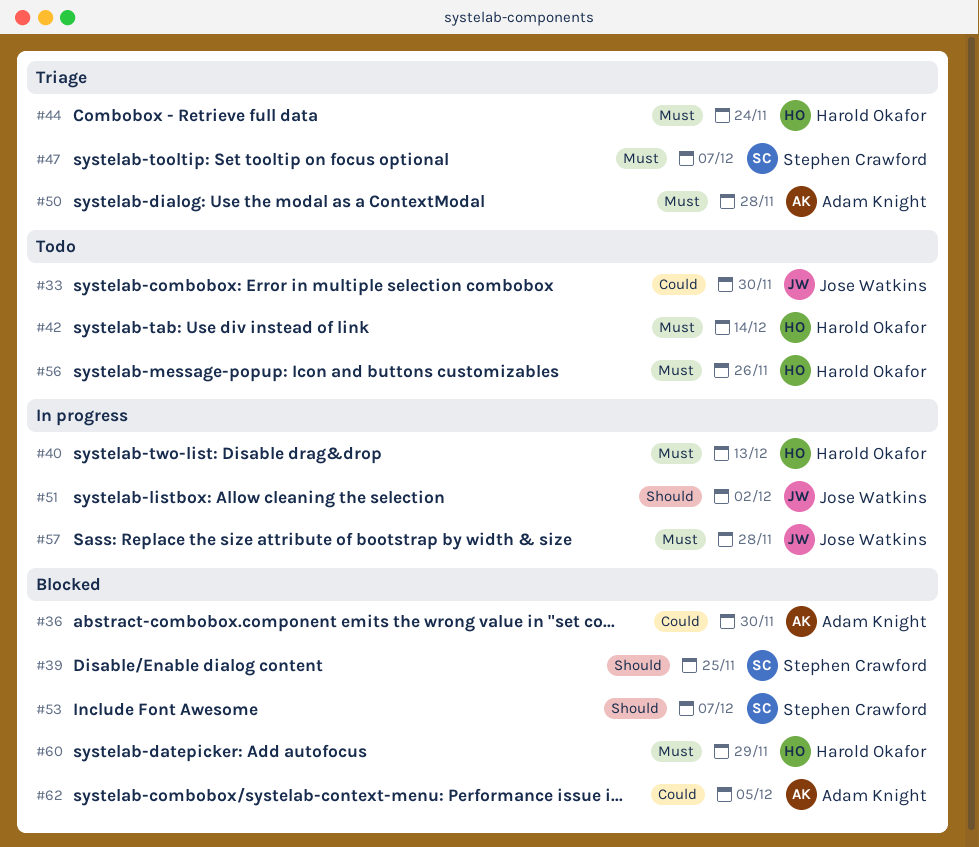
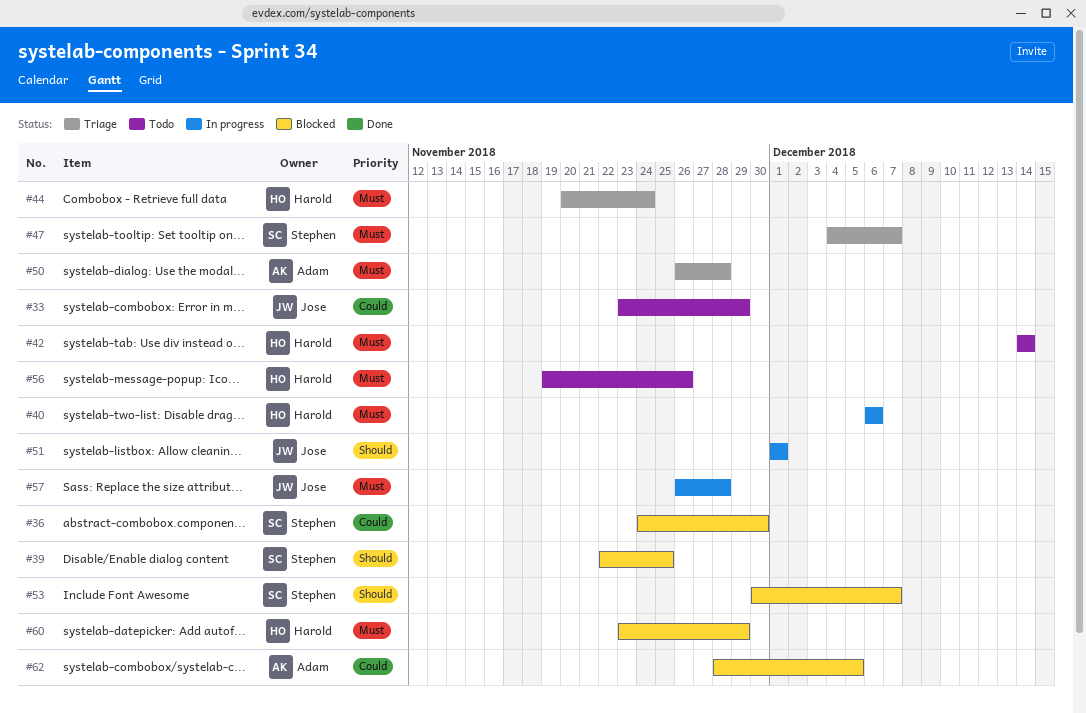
#33, due: Nov 30 -> Nov 29
#36, owner: Adam Knight -> Stephen Crawford
#40, due: Dec 13 -> Dec 6
#51, due: Dec 2 -> Dec 1

